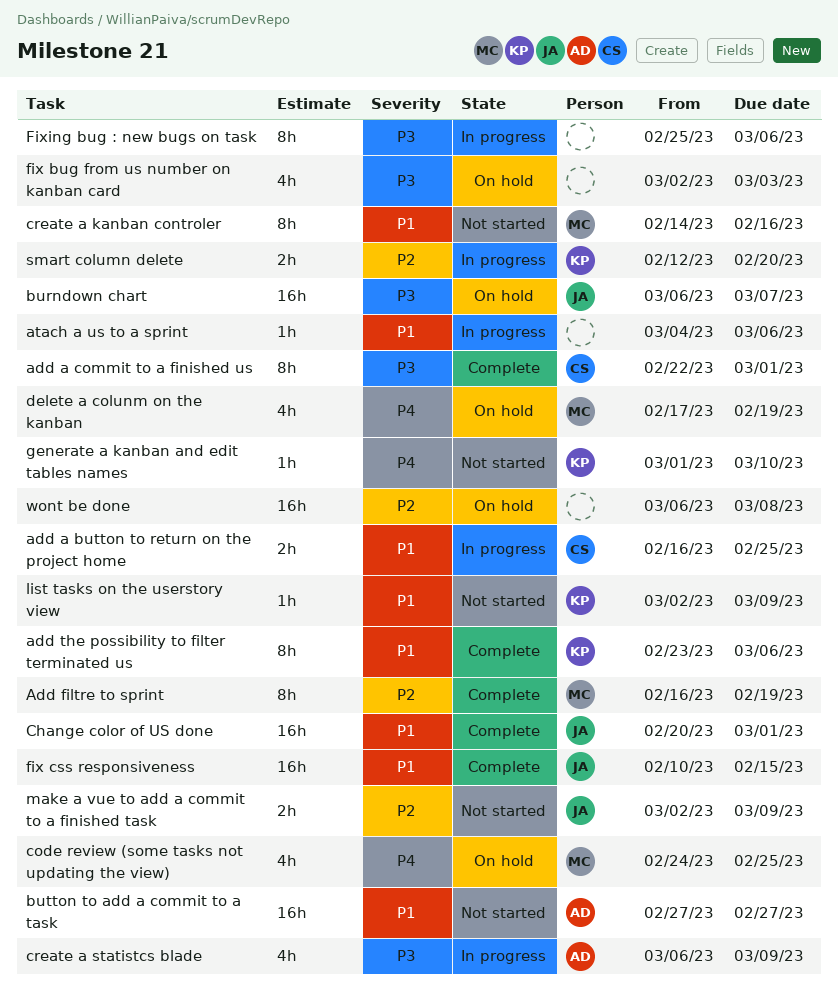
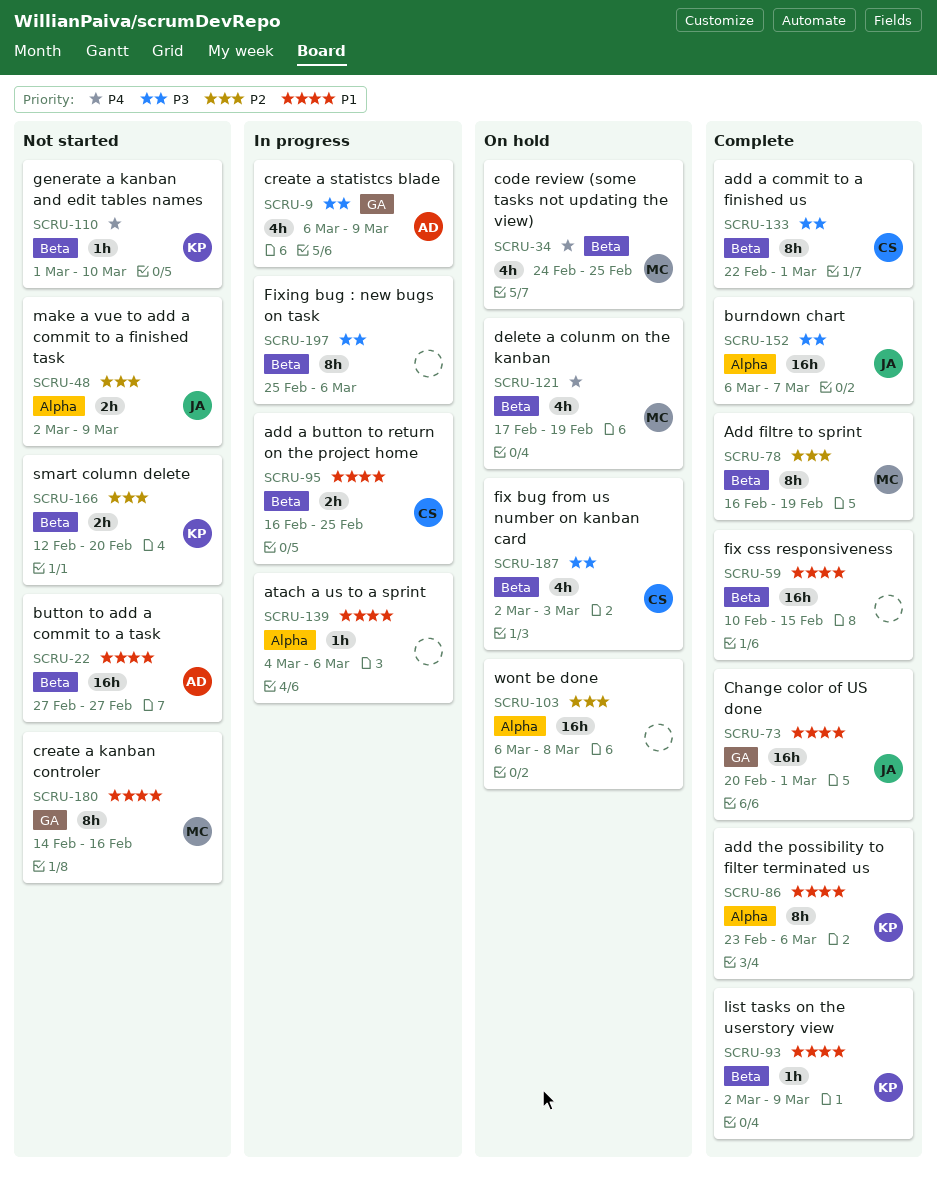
burndown chart, status: On hold -> Complete
fix bug from us number on kanban card, owner: none -> CS
fix css responsiveness, owner: JA -> none
list tasks on the userstory view, status: Not started -> Complete
smart column delete, status: In progress -> Not started

